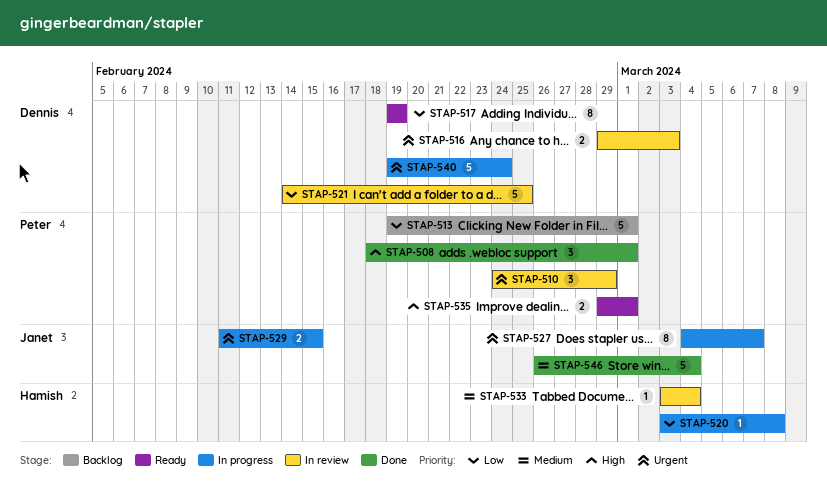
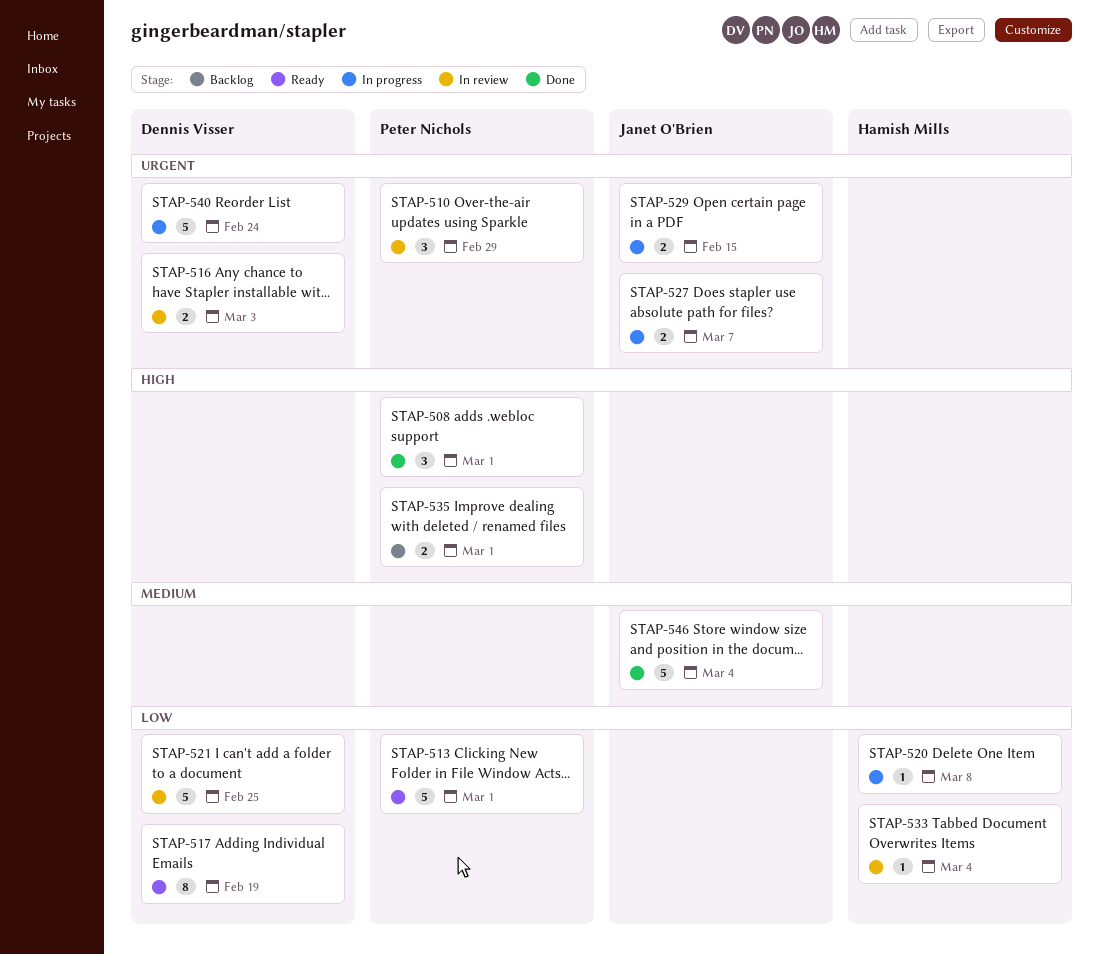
STAP-513, status: Backlog -> Ready
STAP-527, estimate: 8 -> 2
STAP-533, priority: Medium -> Low
STAP-535, status: Ready -> Backlog

